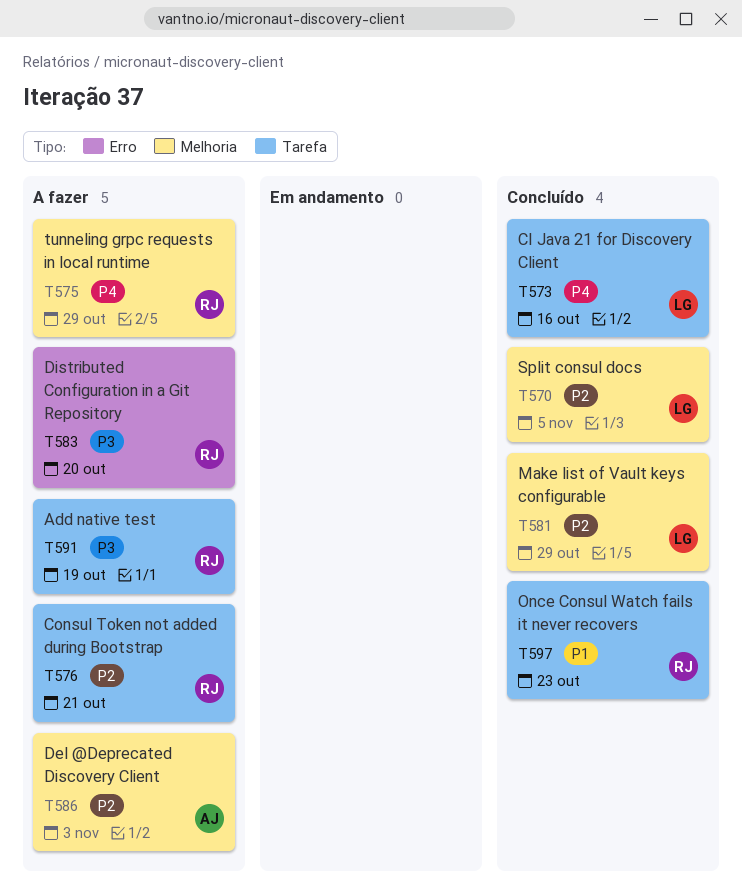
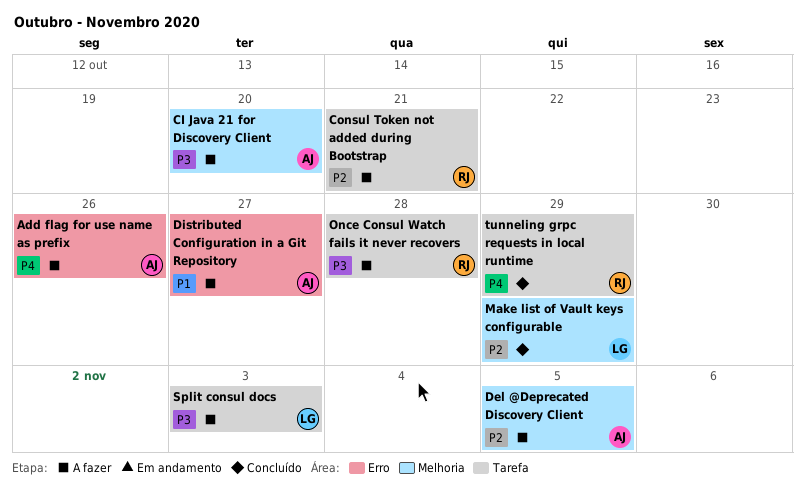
Add flag for use name as prefix: none -> present
Add native test: present -> none
CI Java 21 for Discovery Client, status: Concluído -> A fazer
CI Java 21 for Discovery Client, owner: LG -> AJ
CI Java 21 for Discovery Client, priority: P4 -> P3
CI Java 21 for Discovery Client, label: Tarefa -> Melhoria
CI Java 21 for Discovery Client, due: Oct 16 -> Oct 20
Del @Deprecated Discovery Client, due: Nov 3 -> Nov 5
Distributed Configuration in a Git Repository, owner: RJ -> AJ
Distributed Configuration in a Git Repository, priority: P3 -> P1
Distributed Configuration in a Git Repository, due: Oct 20 -> Oct 27
Once Consul Watch fails it never recovers, status: Concluído -> A fazer
Once Consul Watch fails it never recovers, priority: P1 -> P3
Once Consul Watch fails it never recovers, due: Oct 23 -> Oct 28
Split consul docs, status: Concluído -> A fazer
Split consul docs, priority: P2 -> P3
Split consul docs, label: Melhoria -> Tarefa
Split consul docs, due: Nov 5 -> Nov 3
tunneling grpc requests in local runtime, status: A fazer -> Concluído
tunneling grpc requests in local runtime, label: Melhoria -> Tarefa

